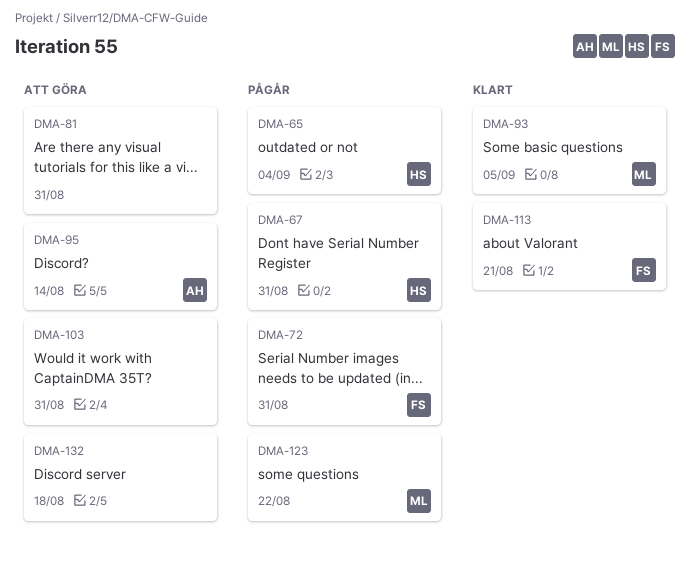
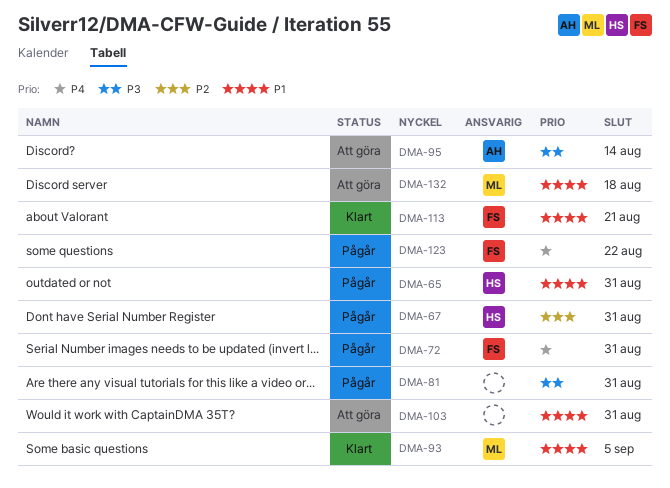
DMA-65, due: Sep 4 -> Aug 31
DMA-81, status: Att göra -> Pågår
DMA-123, owner: ML -> FS
DMA-132, owner: none -> ML

